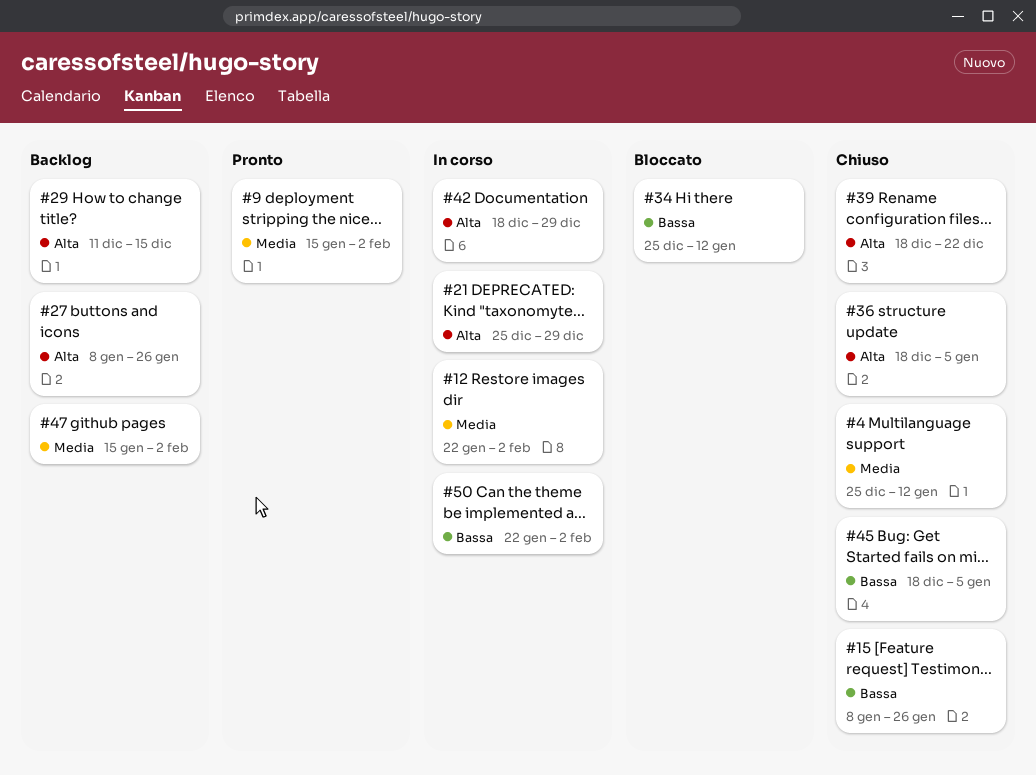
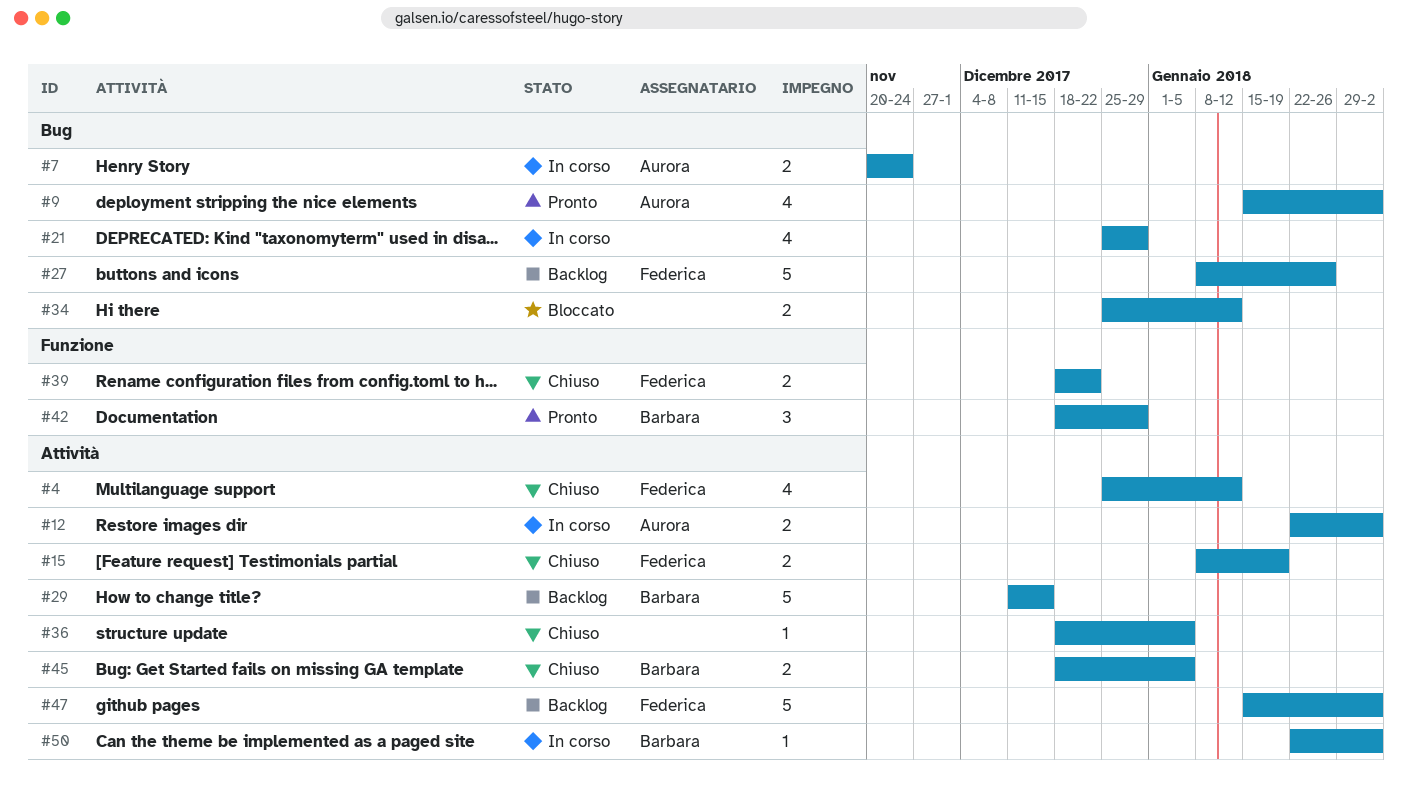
#7: none -> present
#15, due: Jan 26 -> Jan 19
#42, status: In corso -> Pronto

